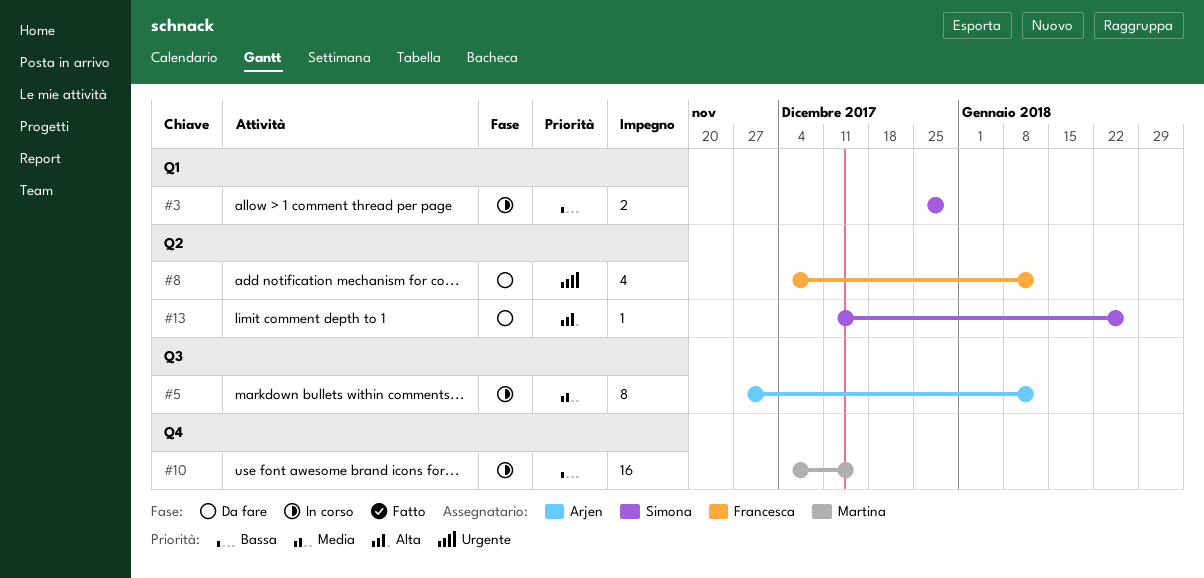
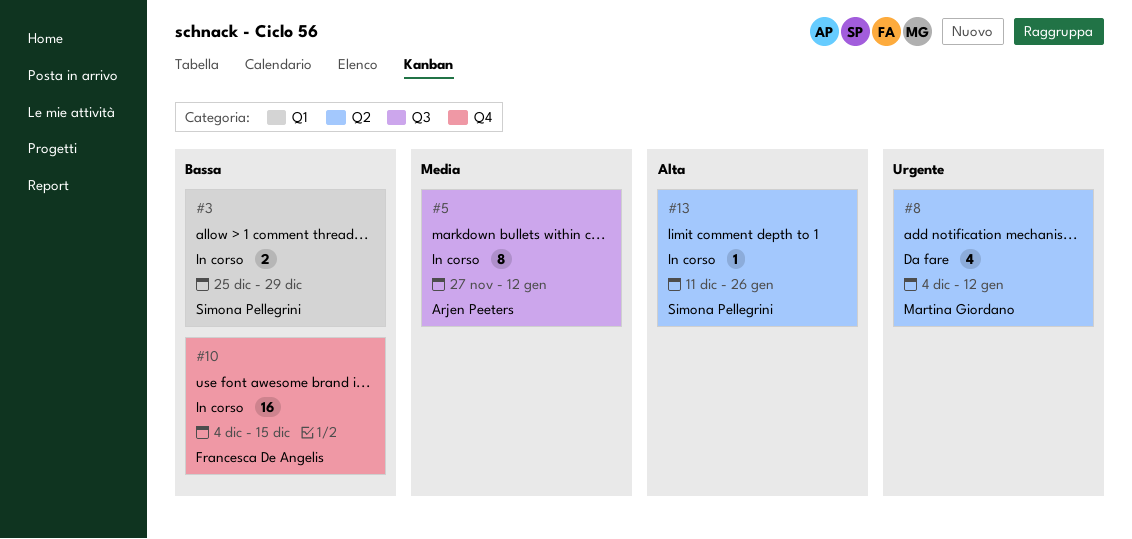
#8, owner: Francesca De Angelis -> Martina Giordano
#10, owner: Martina Giordano -> Francesca De Angelis
#13, status: Da fare -> In corso

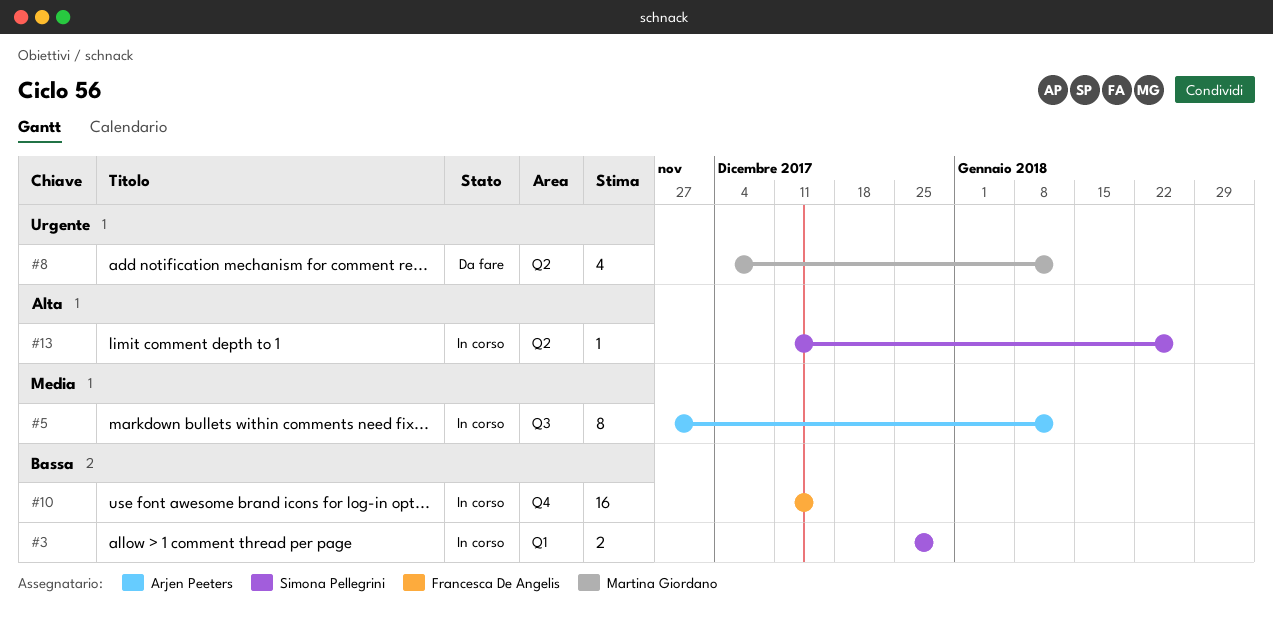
#10, start: Dec 4 -> Dec 11

